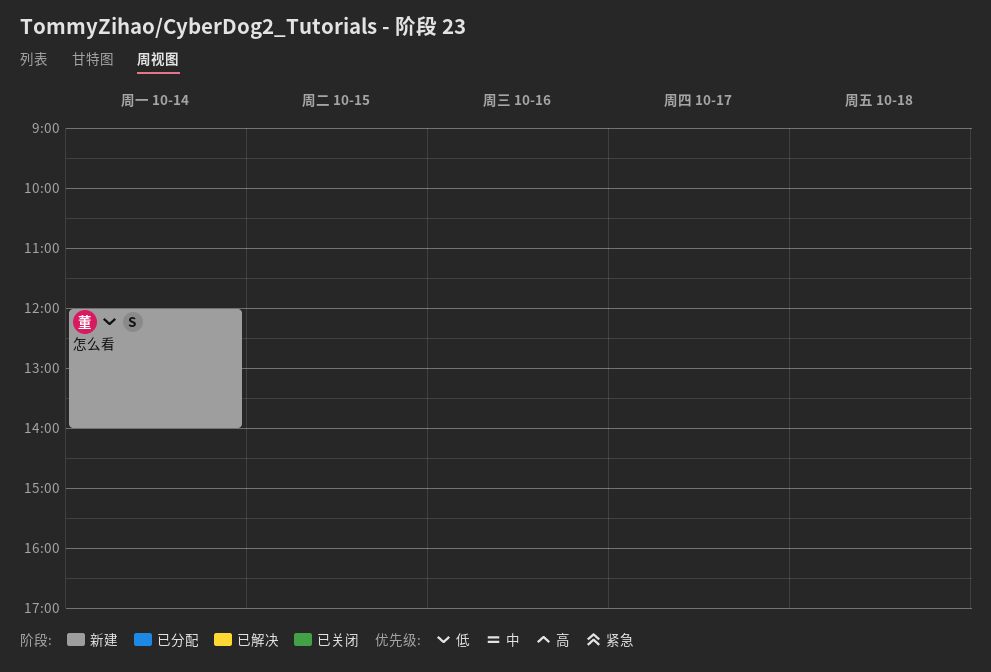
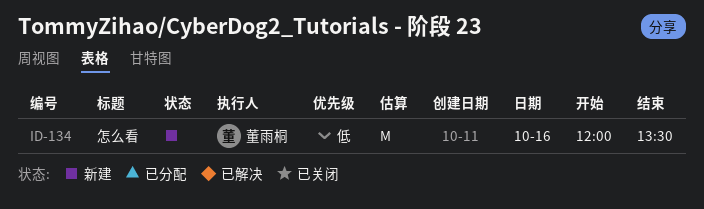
怎么看, estimate: S -> M
怎么看, day: Oct 14 -> Oct 16
怎么看, ends: 14:00 -> 13:30

